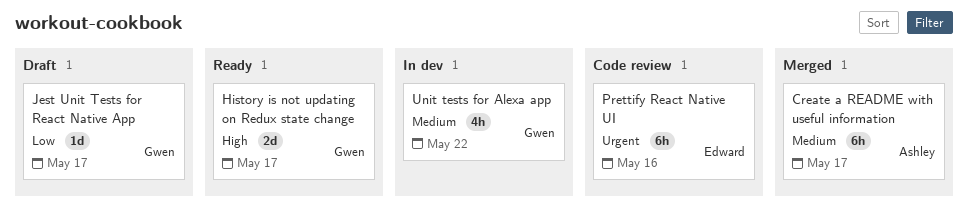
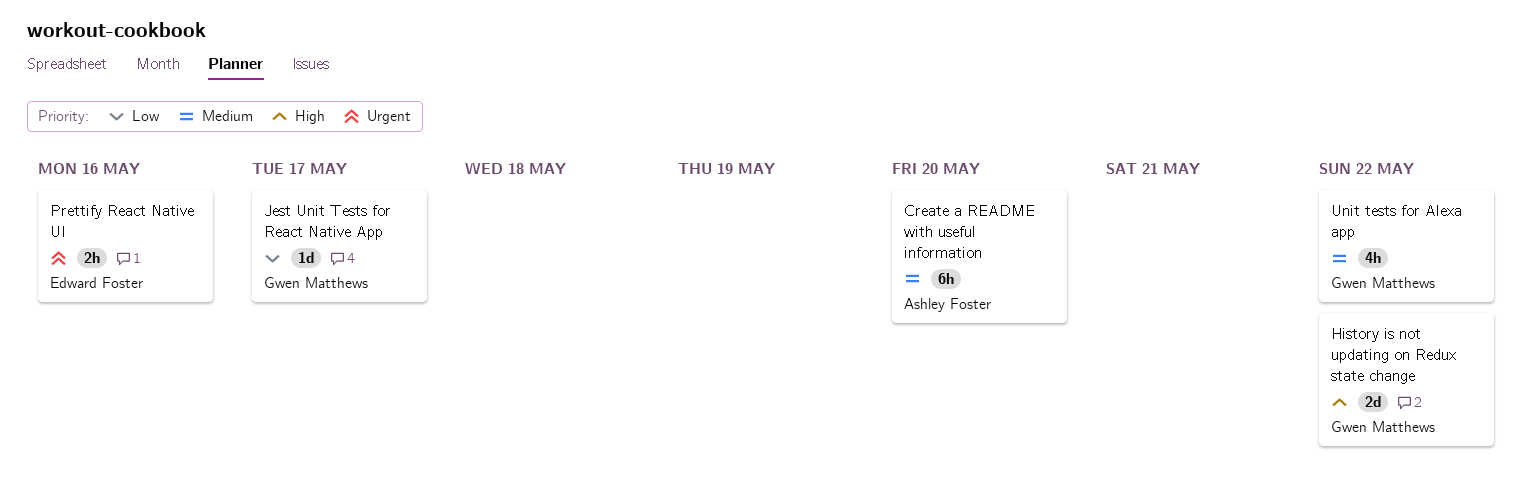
Create a README with useful information, due: May 17 -> May 20
History is not updating on Redux state change, due: May 17 -> May 22
Prettify React Native UI, estimate: 6h -> 2h

